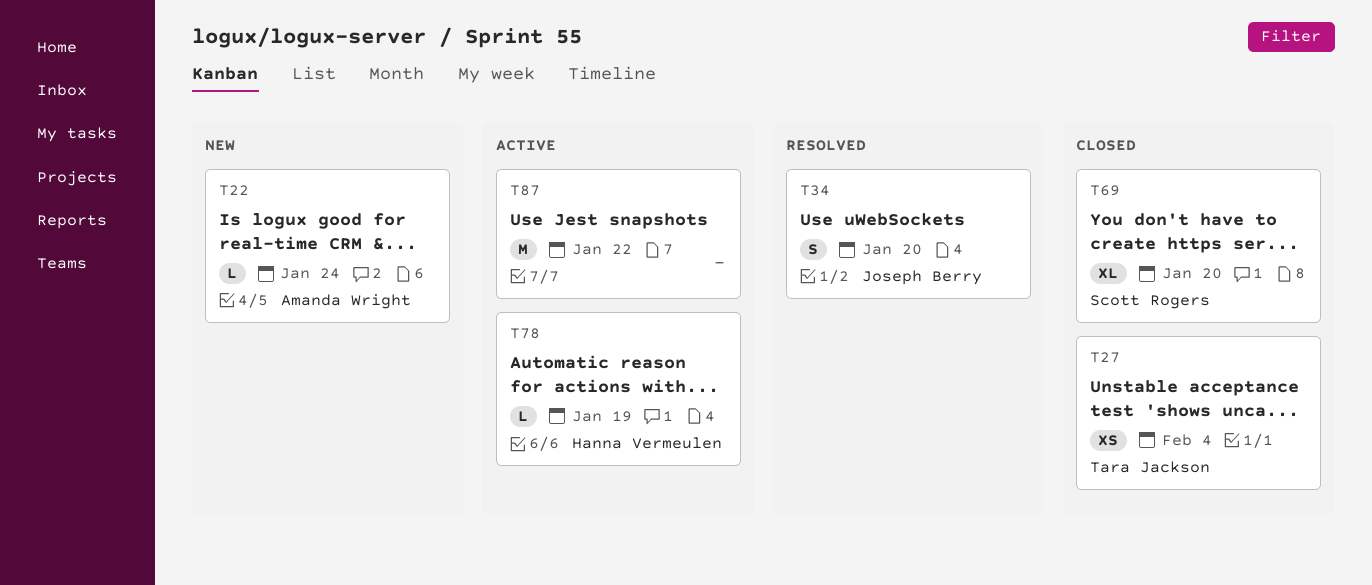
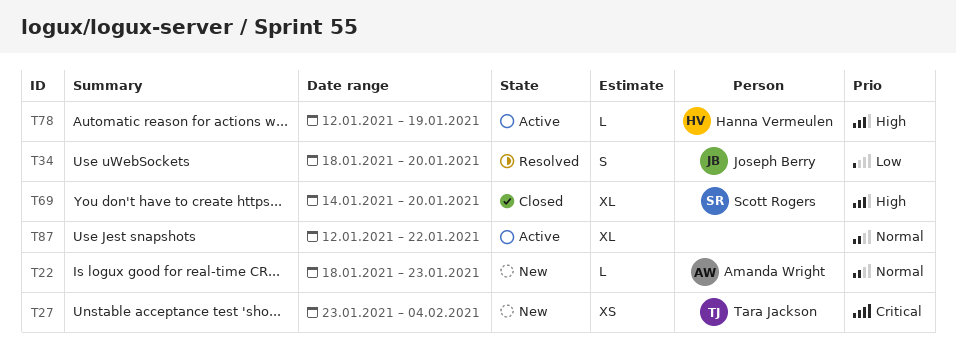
T22, due: Jan 24 -> Jan 23
T27, status: Closed -> New
T87, estimate: M -> XL

